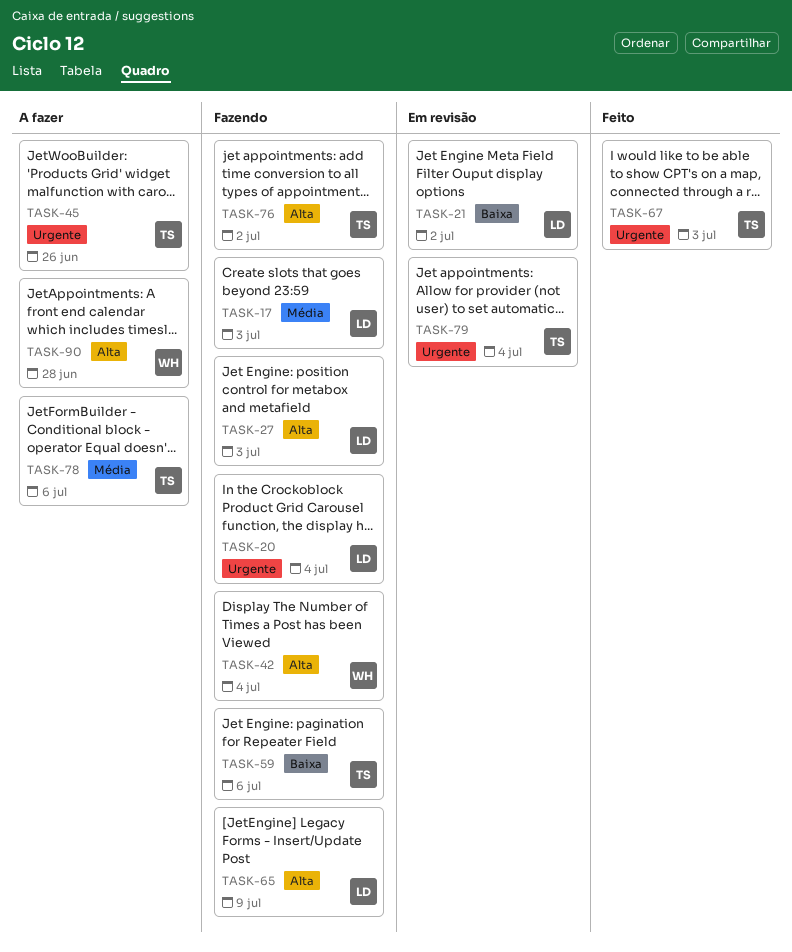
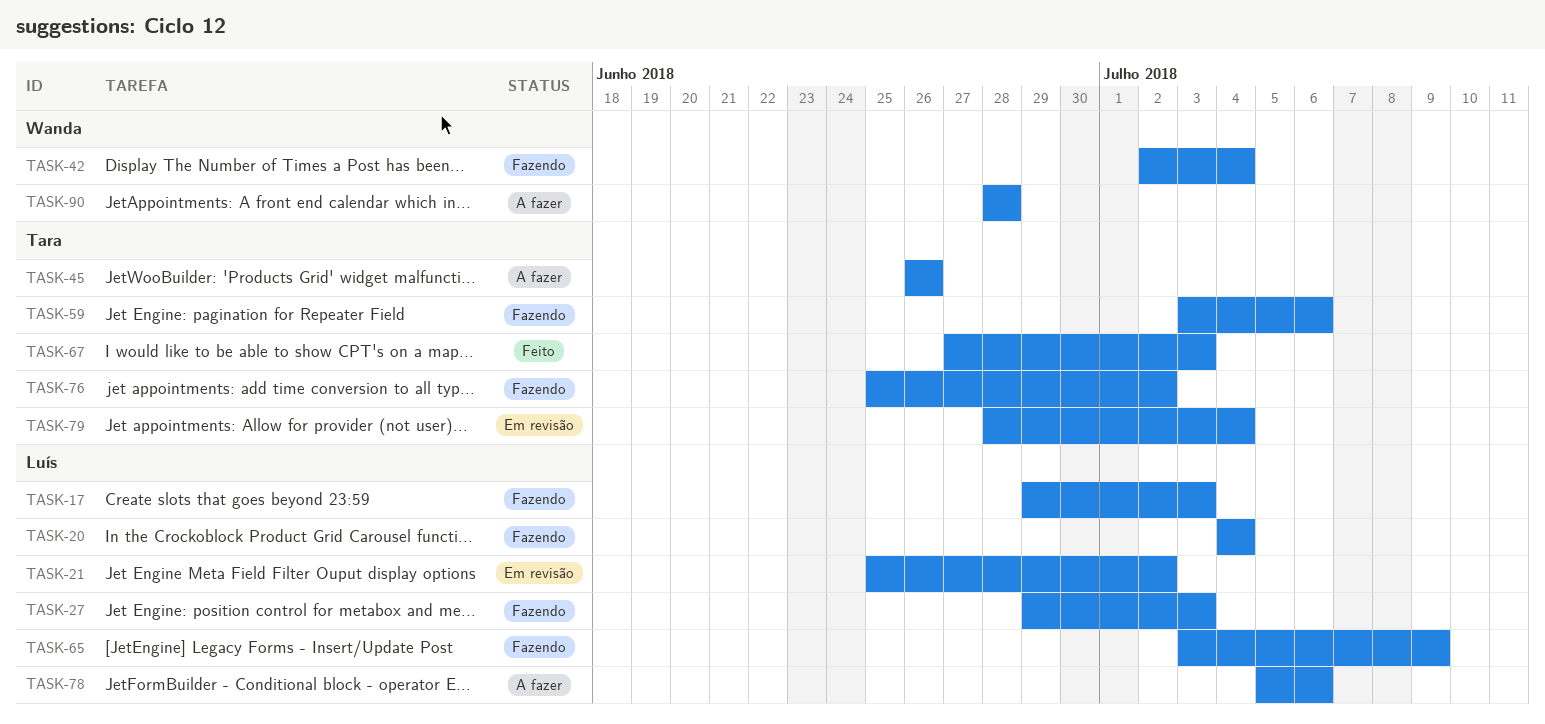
TASK-78, owner: Tara -> Luís

